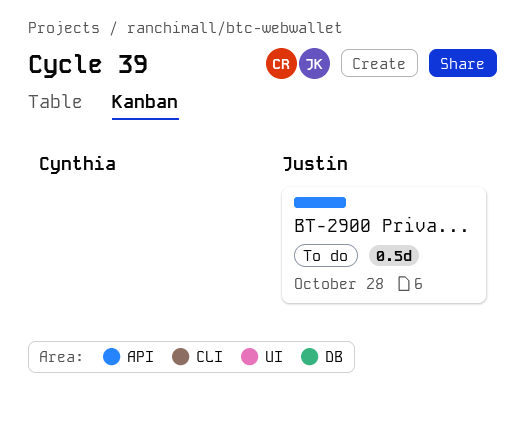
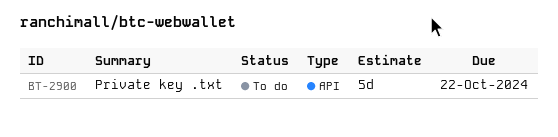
BT-2900, estimate: 0.5d -> 5d
BT-2900, due: Oct 28 -> Oct 22

